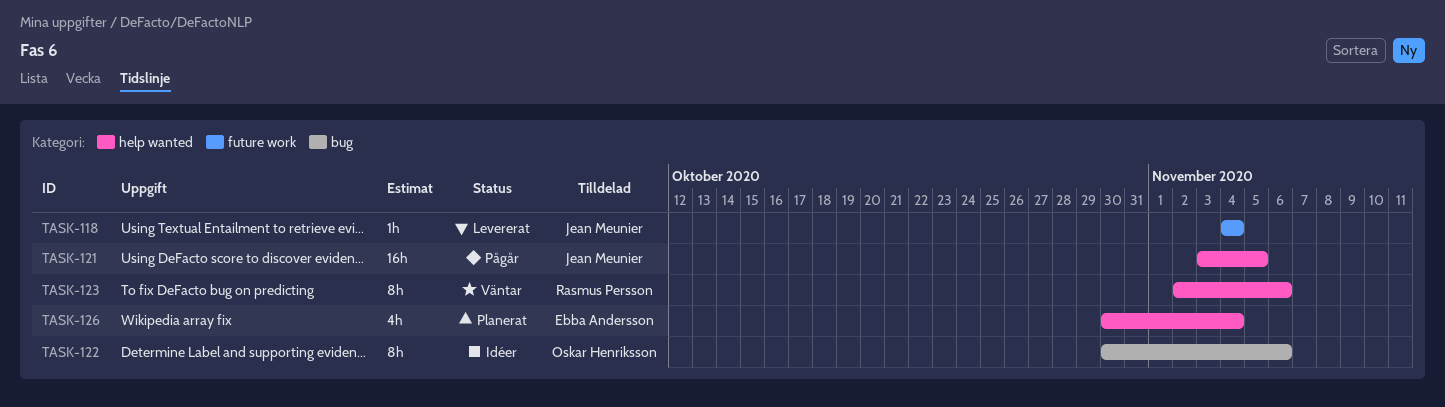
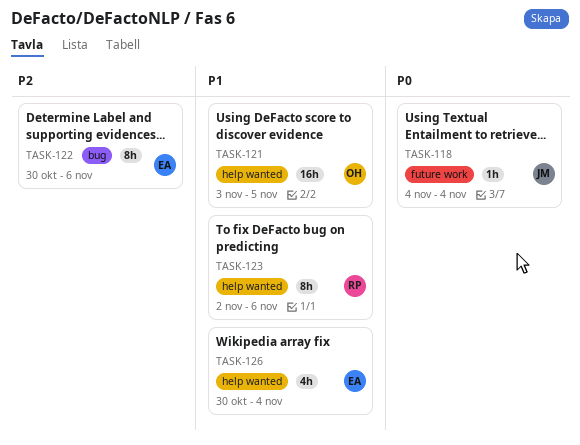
TASK-121, owner: Jean Meunier -> Oskar Henriksson
TASK-122, owner: Oskar Henriksson -> Ebba Andersson

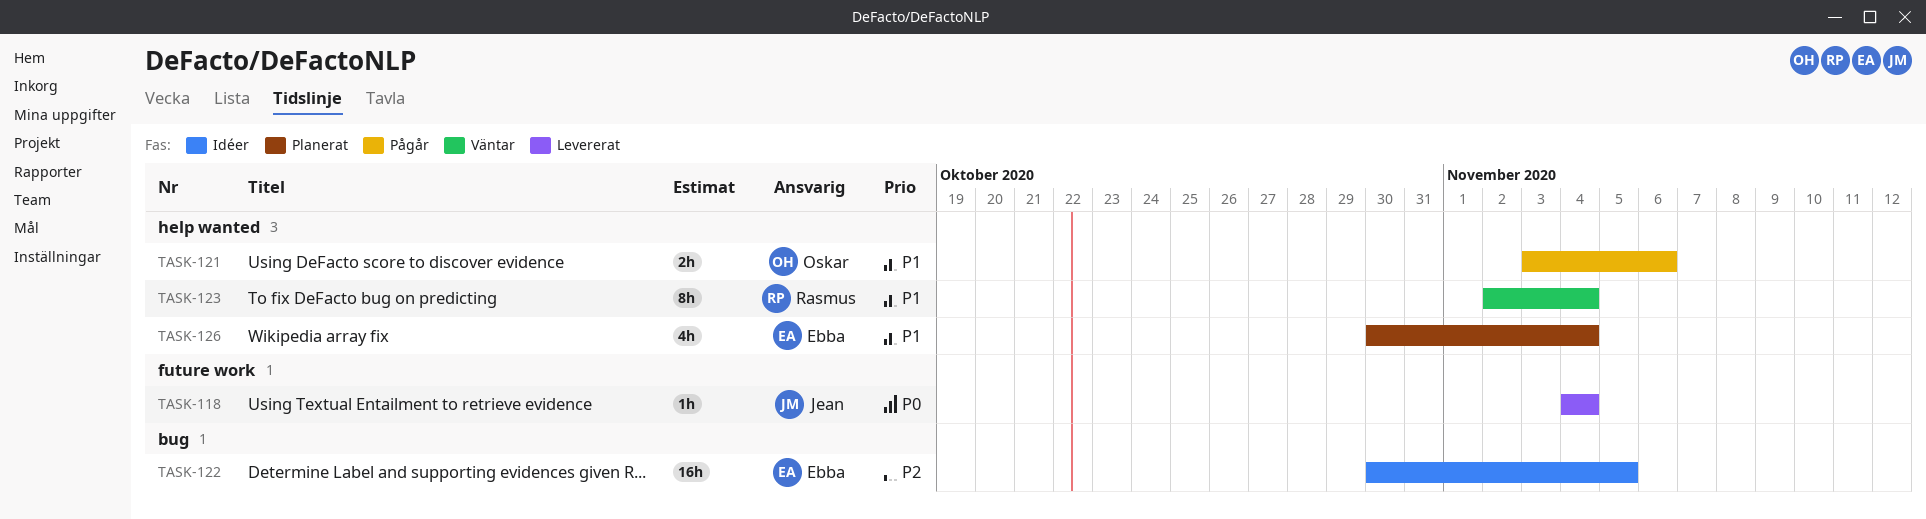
TASK-121, estimate: 16h -> 2h
TASK-121, due: Nov 5 -> Nov 6
TASK-122, estimate: 8h -> 16h
TASK-122, due: Nov 6 -> Nov 5
TASK-123, due: Nov 6 -> Nov 4

